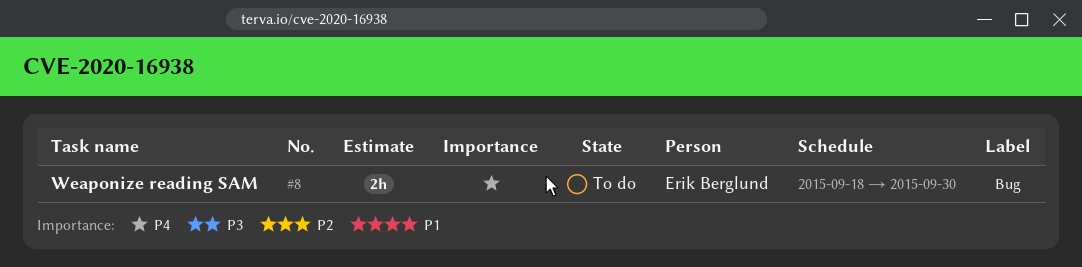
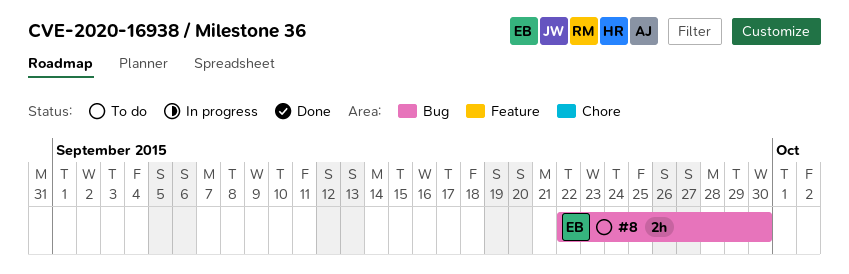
#8, start: Sep 18 -> Sep 22

